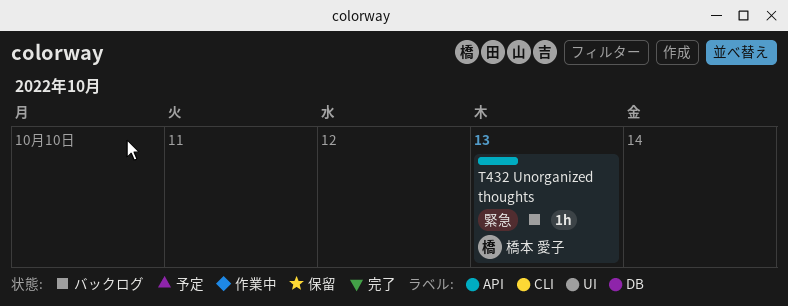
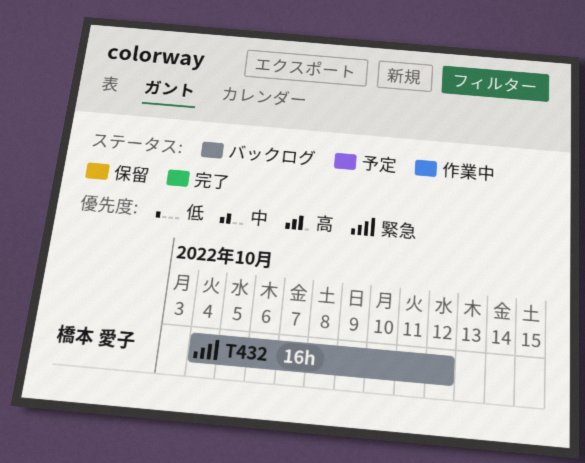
T432, estimate: 1h -> 16h
T432, due: Oct 13 -> Oct 12

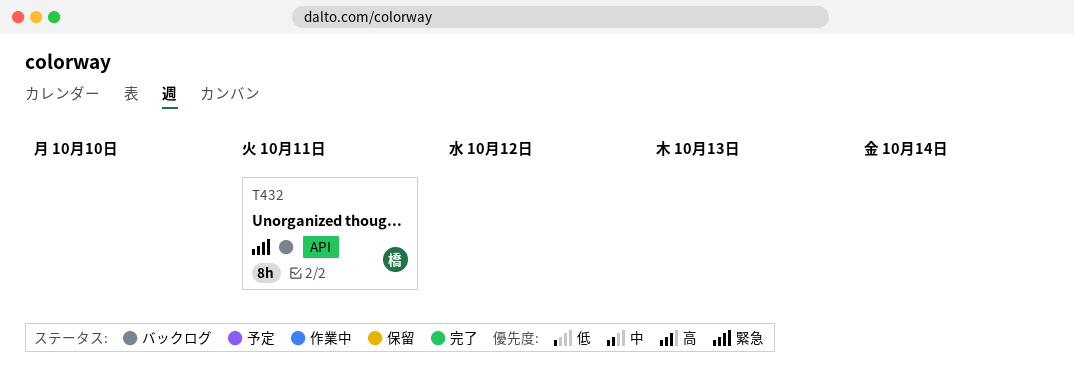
T432, estimate: 16h -> 8h
T432, due: Oct 12 -> Oct 11

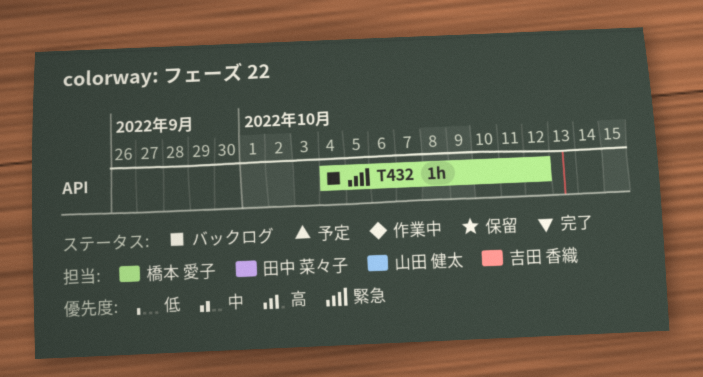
T432, estimate: 8h -> 1h
T432, due: Oct 11 -> Oct 12

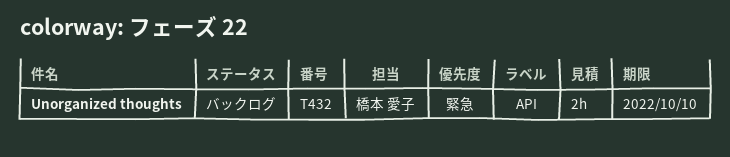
T432, estimate: 1h -> 2h
T432, due: Oct 12 -> Oct 10

